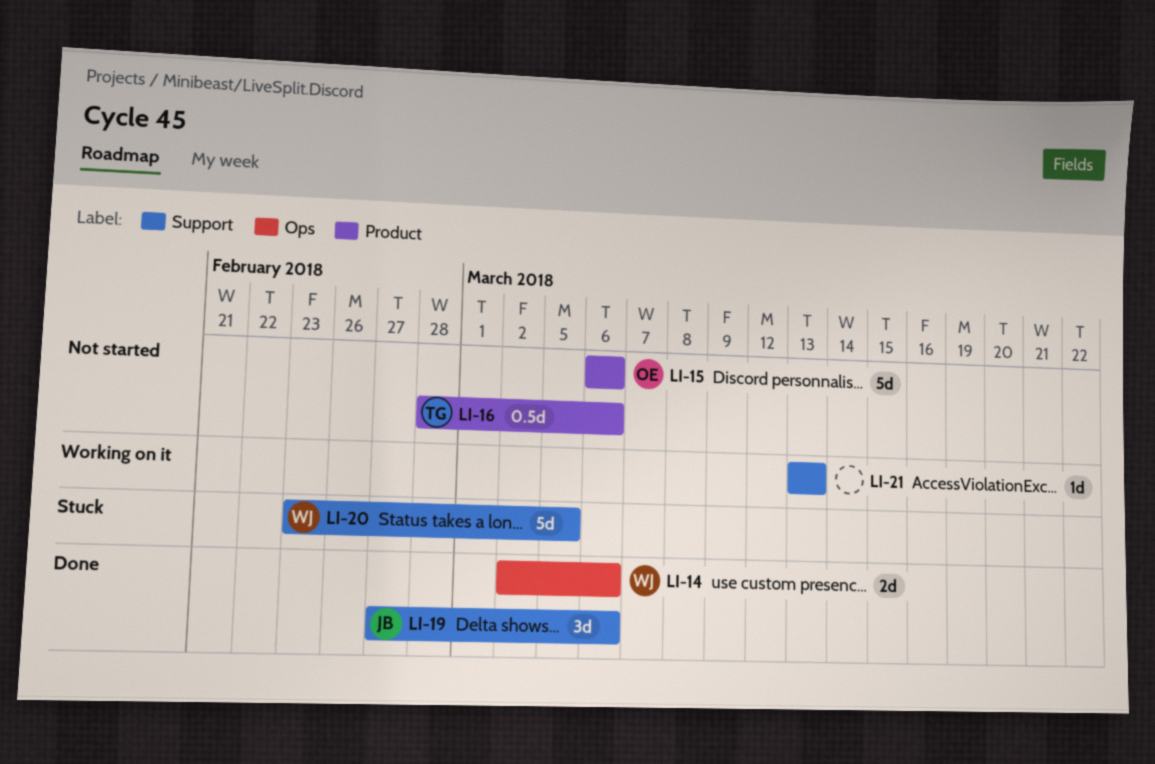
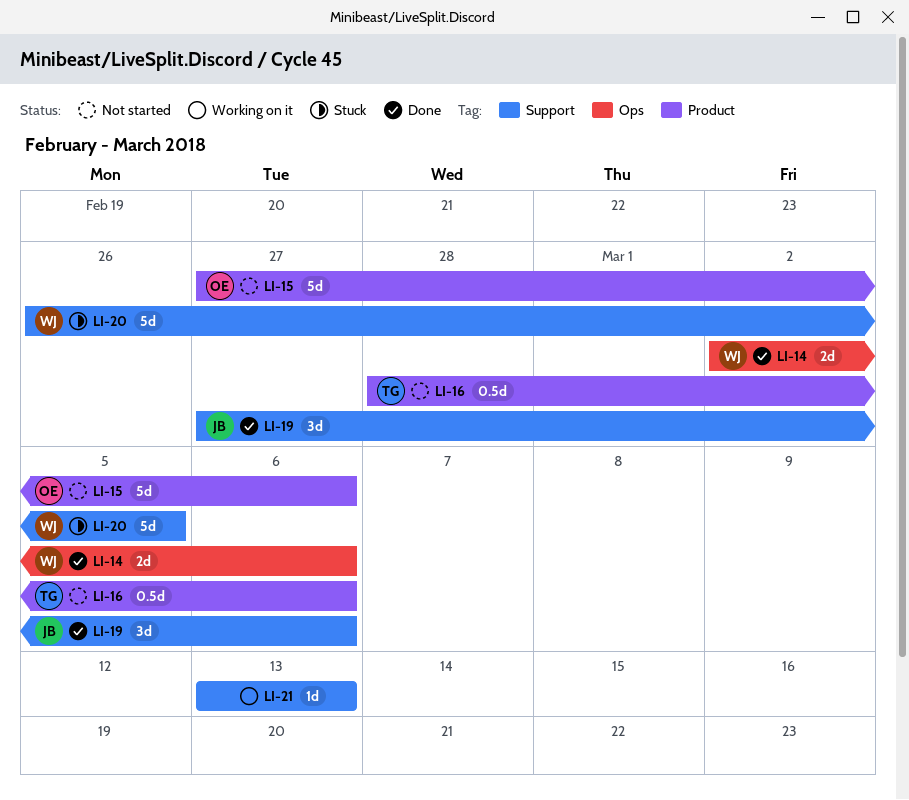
LI-15, start: Mar 6 -> Feb 27
LI-20, start: Feb 23 -> Feb 26

